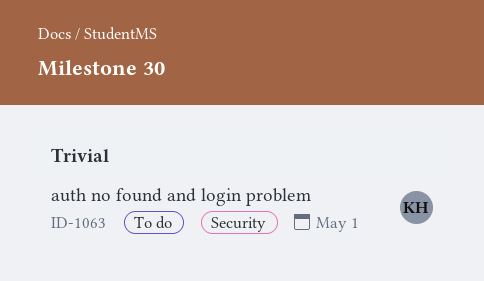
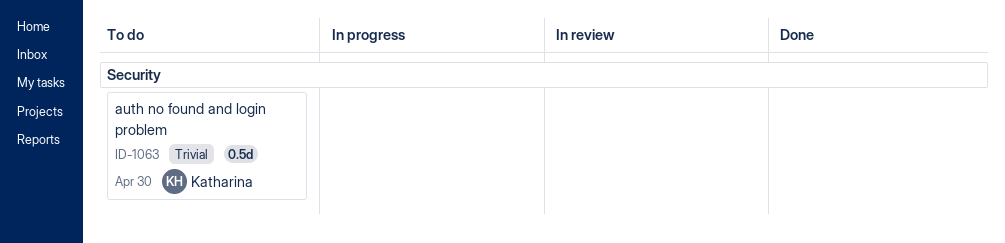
ID-1063, due: May 1 -> Apr 30

